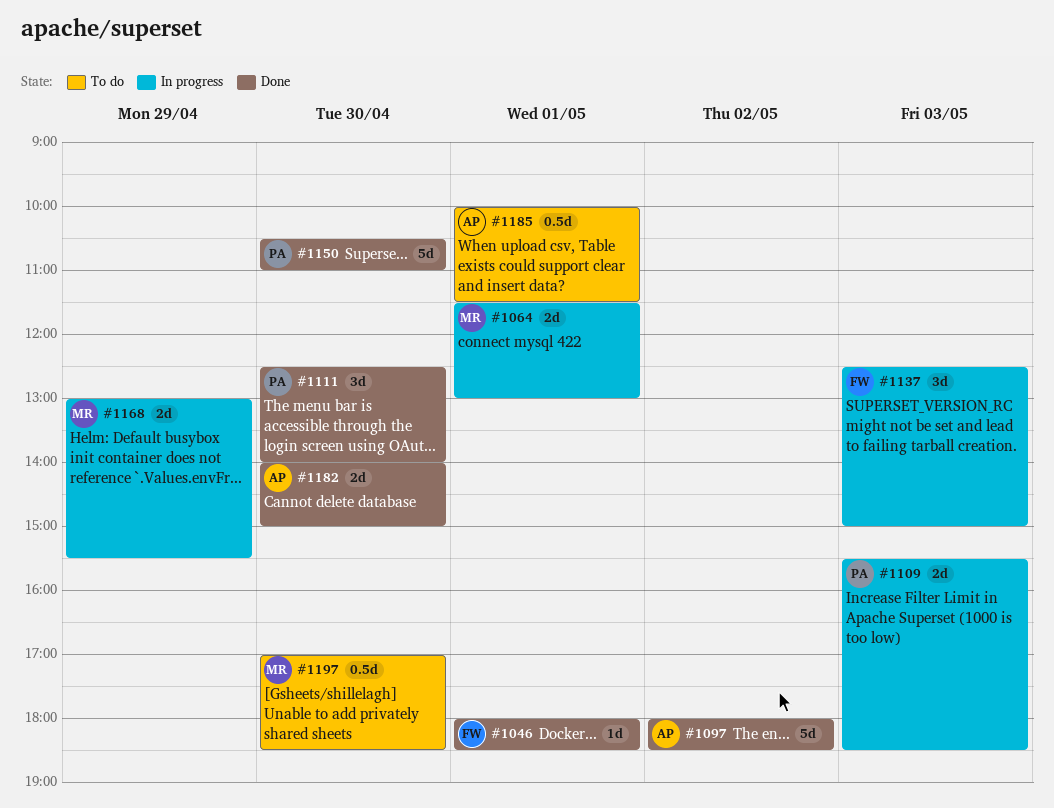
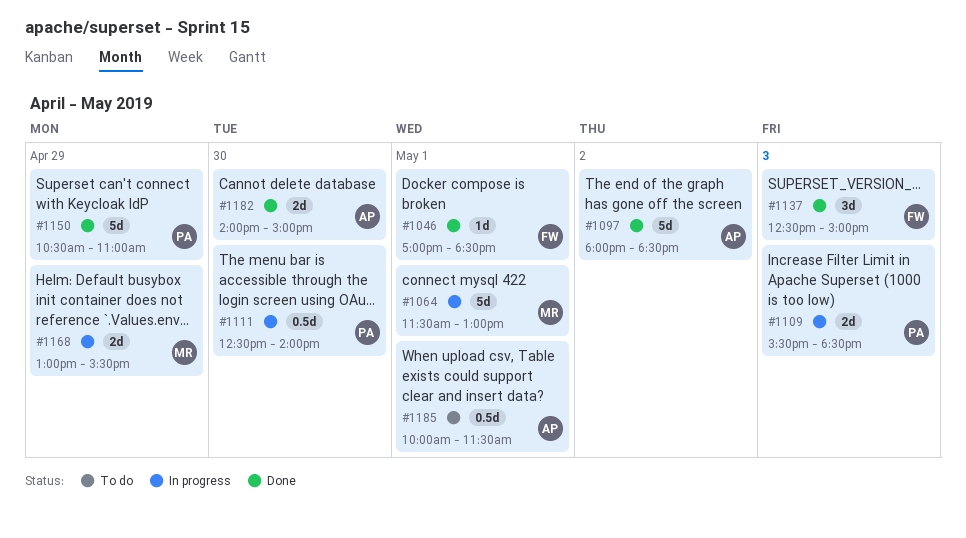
#1046, begins: 18:00 -> 17:00
#1064, estimate: 2d -> 5d
#1111, status: Done -> In progress
#1111, estimate: 3d -> 0.5d
#1137, status: In progress -> Done
#1150, day: Apr 30 -> Apr 29
#1197: present -> none

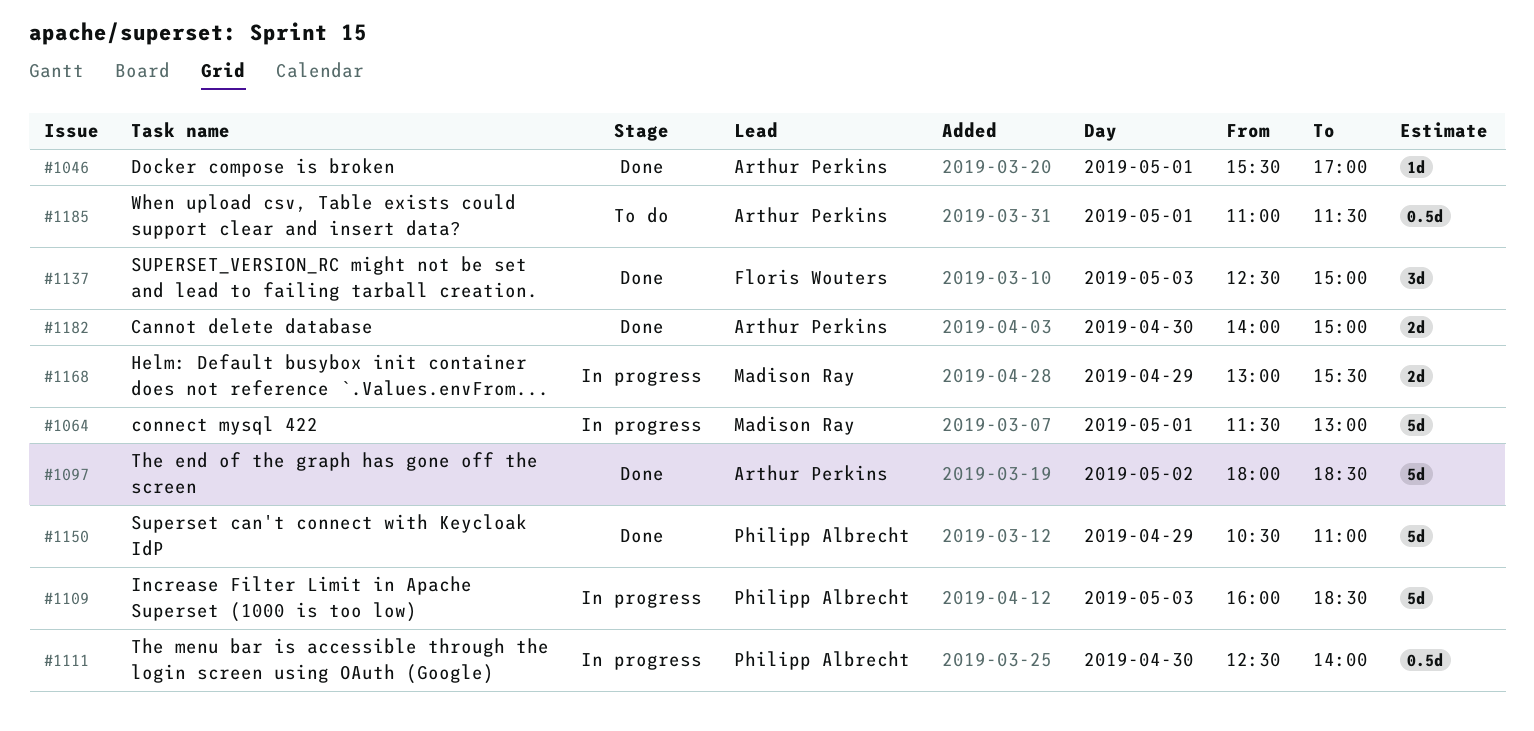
#1046, owner: Floris Wouters -> Arthur Perkins
#1046, begins: 17:00 -> 15:30
#1046, ends: 18:30 -> 17:00
#1109, estimate: 2d -> 5d
#1109, begins: 15:30 -> 16:00
#1185, begins: 10:00 -> 11:00

